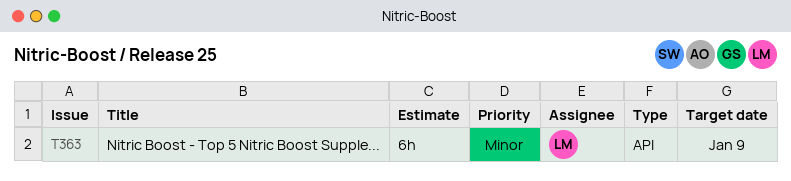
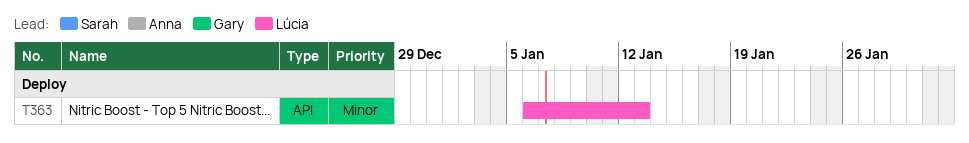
T363, due: Jan 9 -> Jan 13

